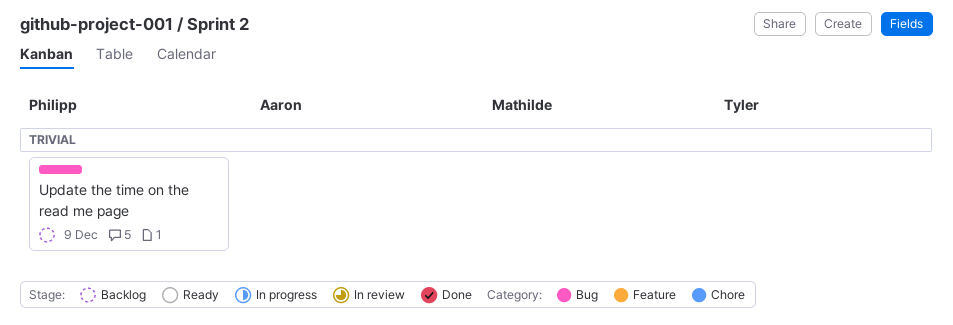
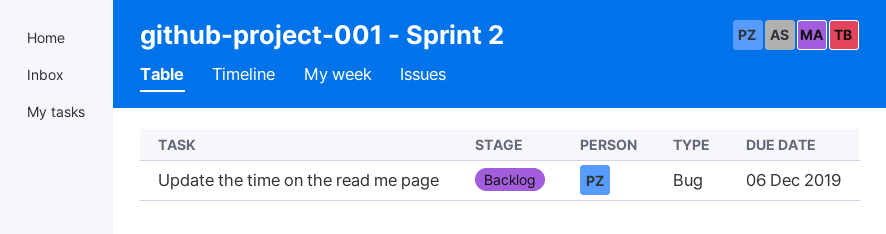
Update the time on the read me page, due: Dec 9 -> Dec 6

